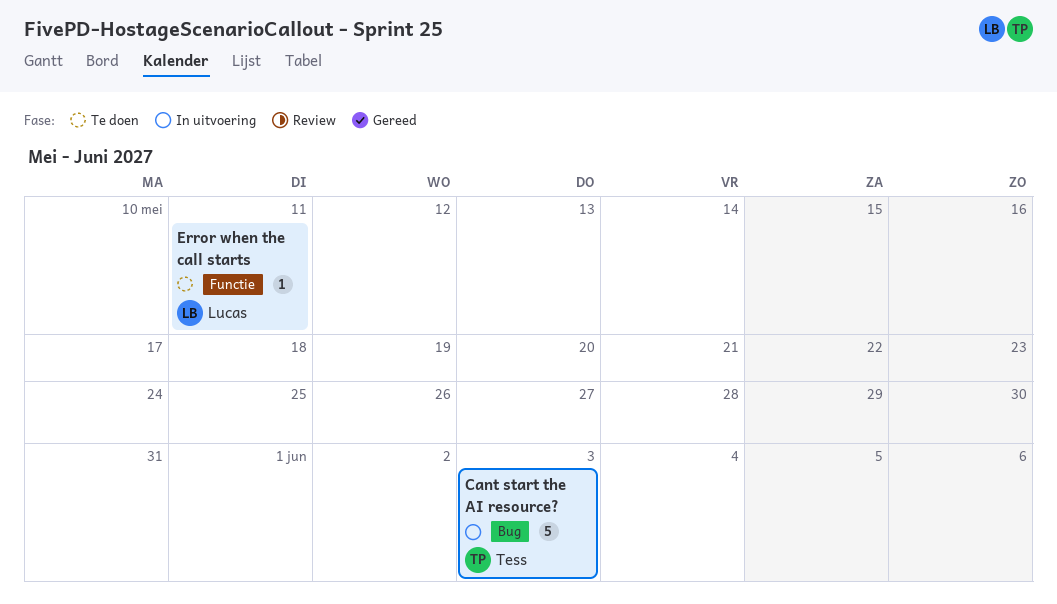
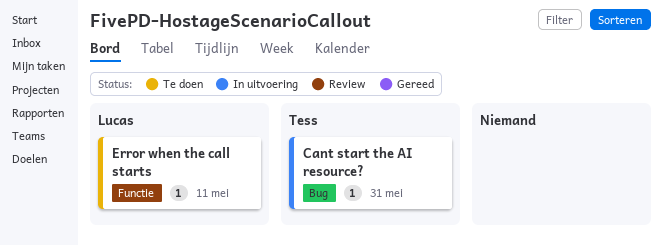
Cant start the AI resource?, estimate: 5 -> 1
Cant start the AI resource?, due: Jun 3 -> May 31

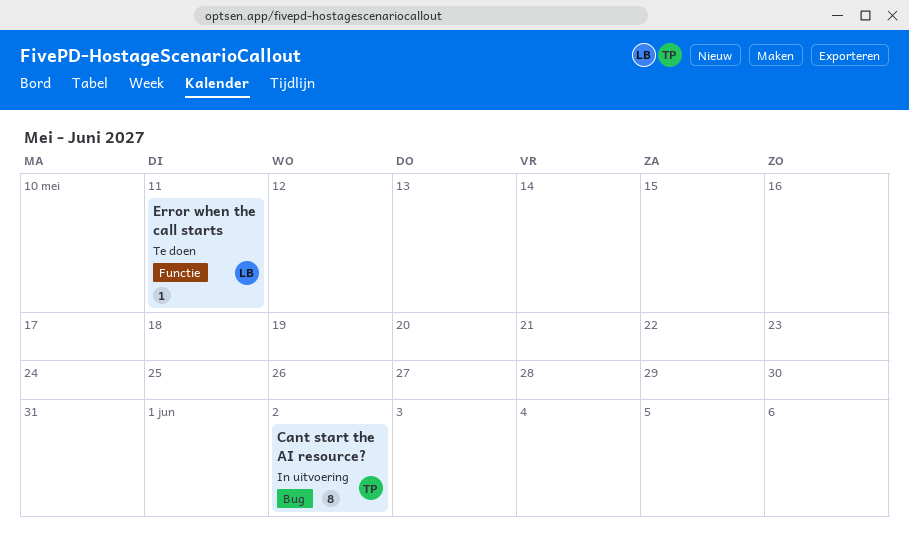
Cant start the AI resource?, estimate: 1 -> 8
Cant start the AI resource?, due: May 31 -> Jun 2

